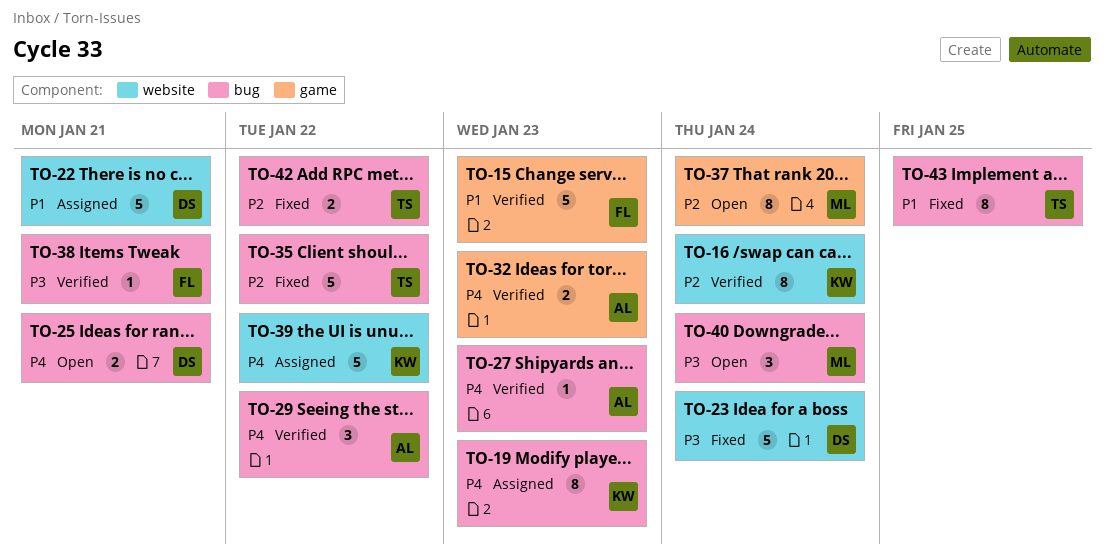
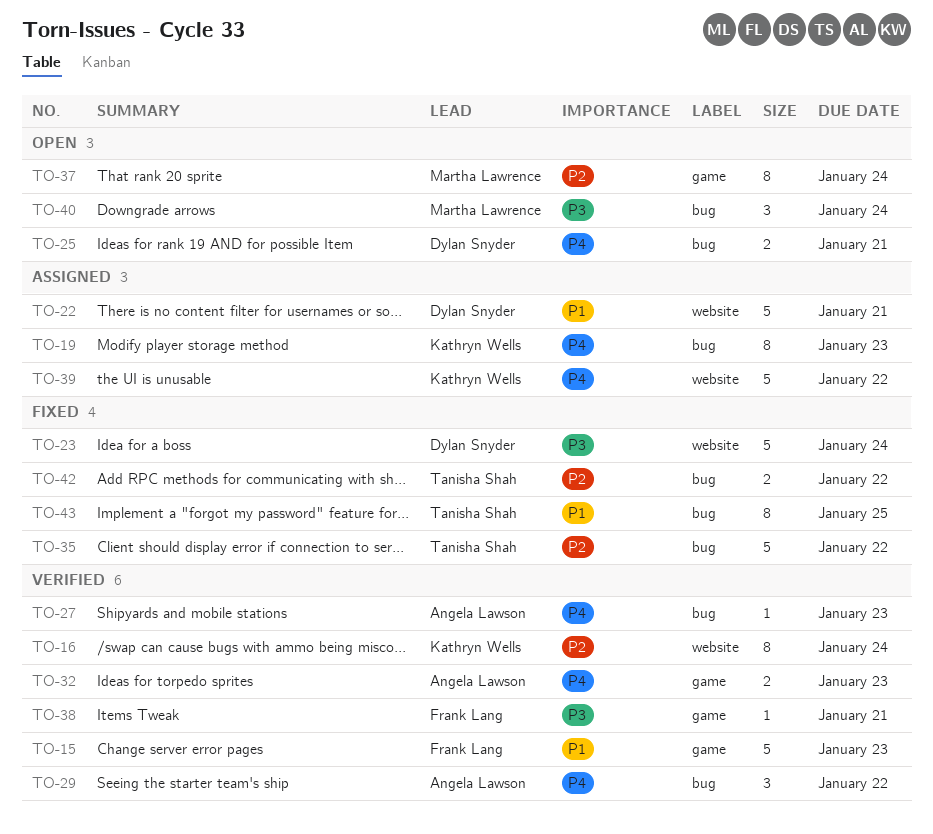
TO-38, label: bug -> game

